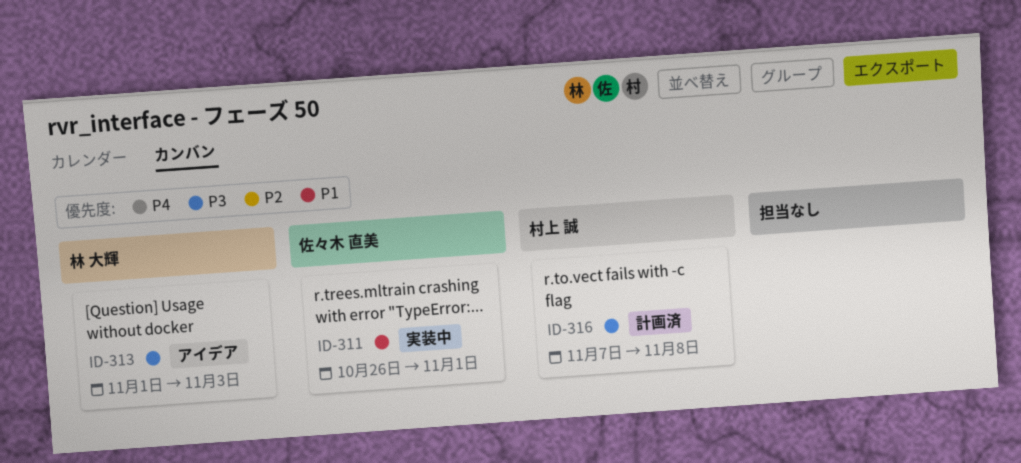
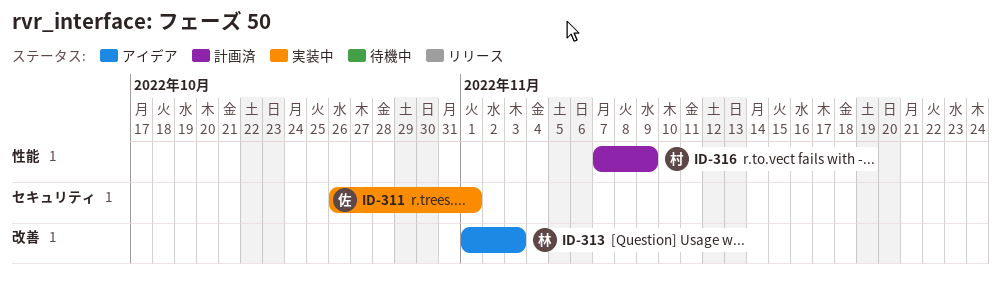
ID-316, due: Nov 8 -> Nov 9

